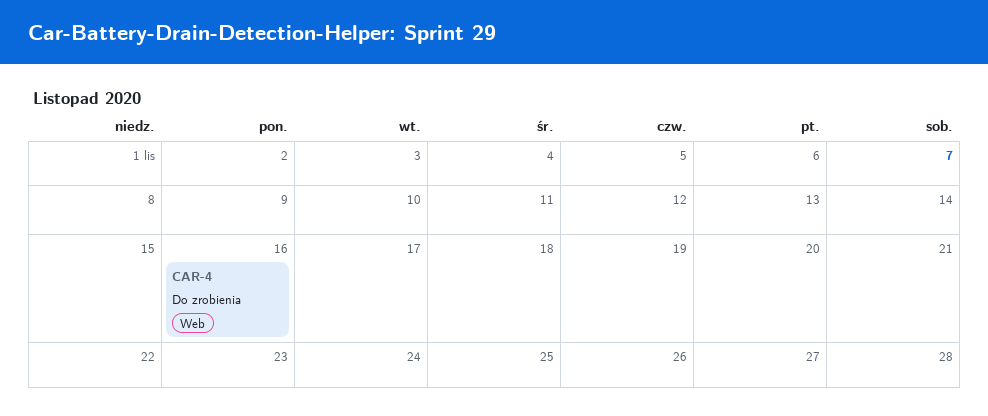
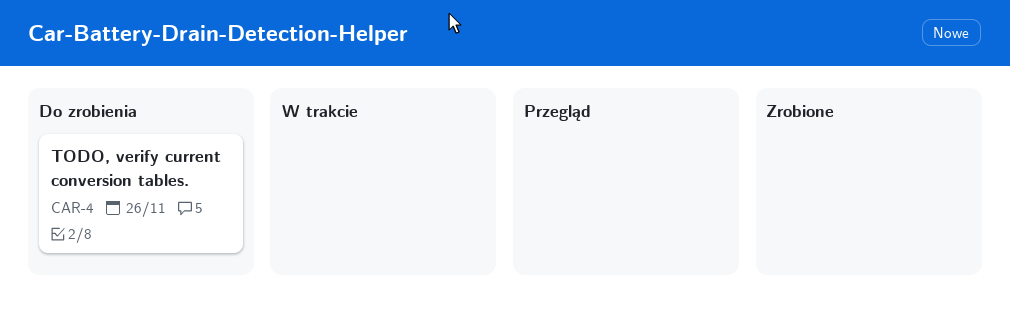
CAR-4, due: Nov 16 -> Nov 26

